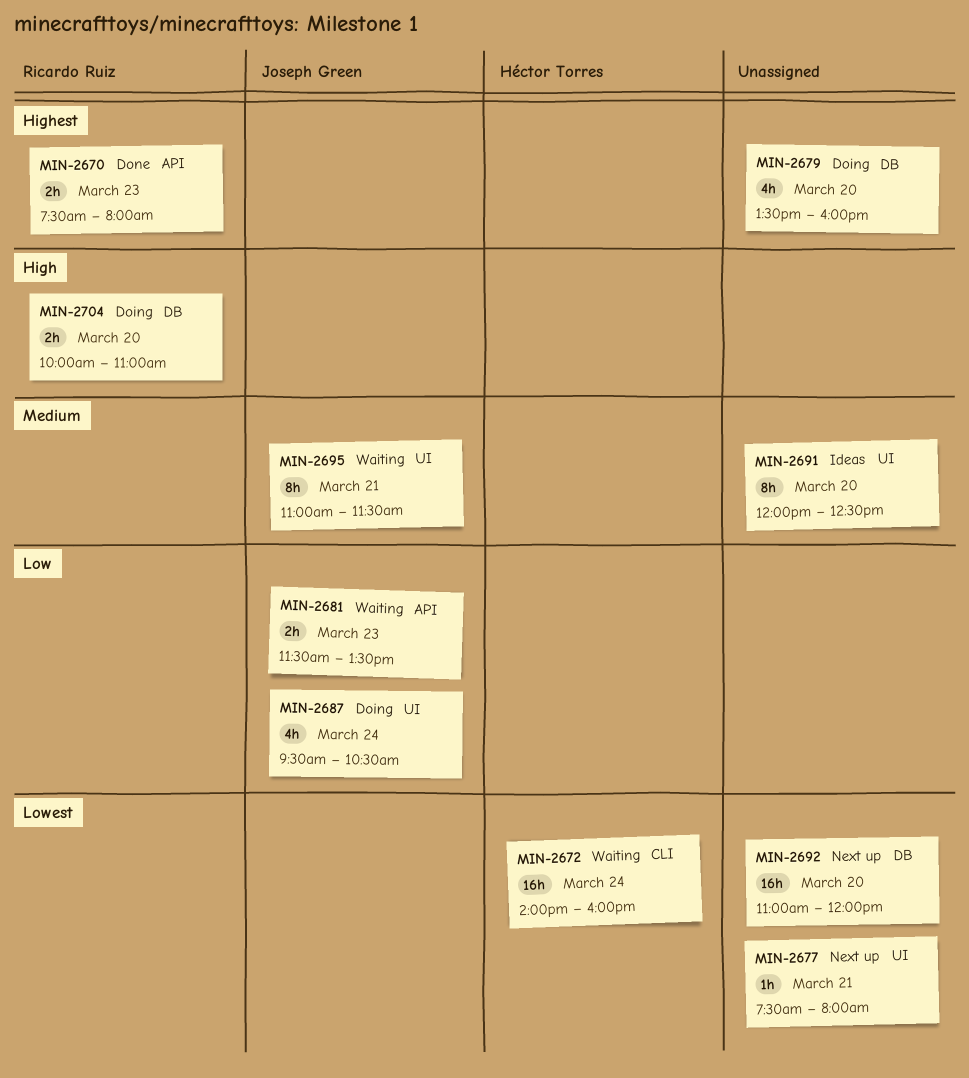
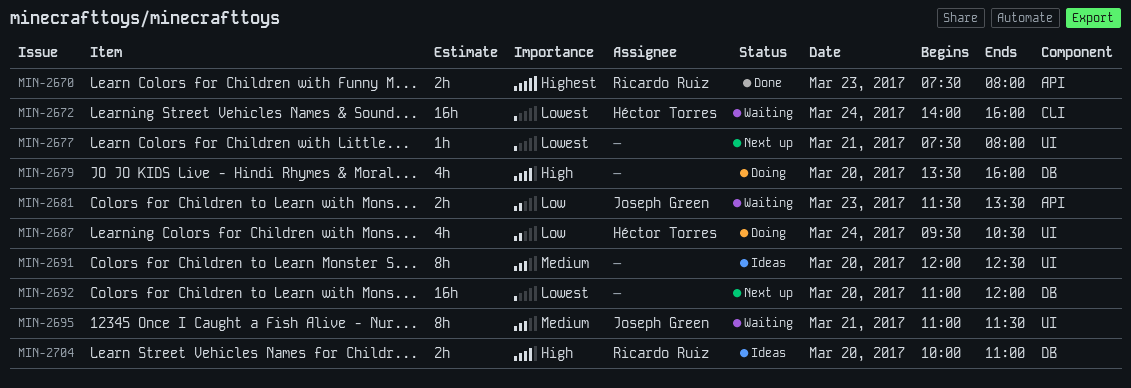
MIN-2679, priority: Highest -> High
MIN-2687, owner: Joseph Green -> Héctor Torres
MIN-2704, status: Doing -> Ideas

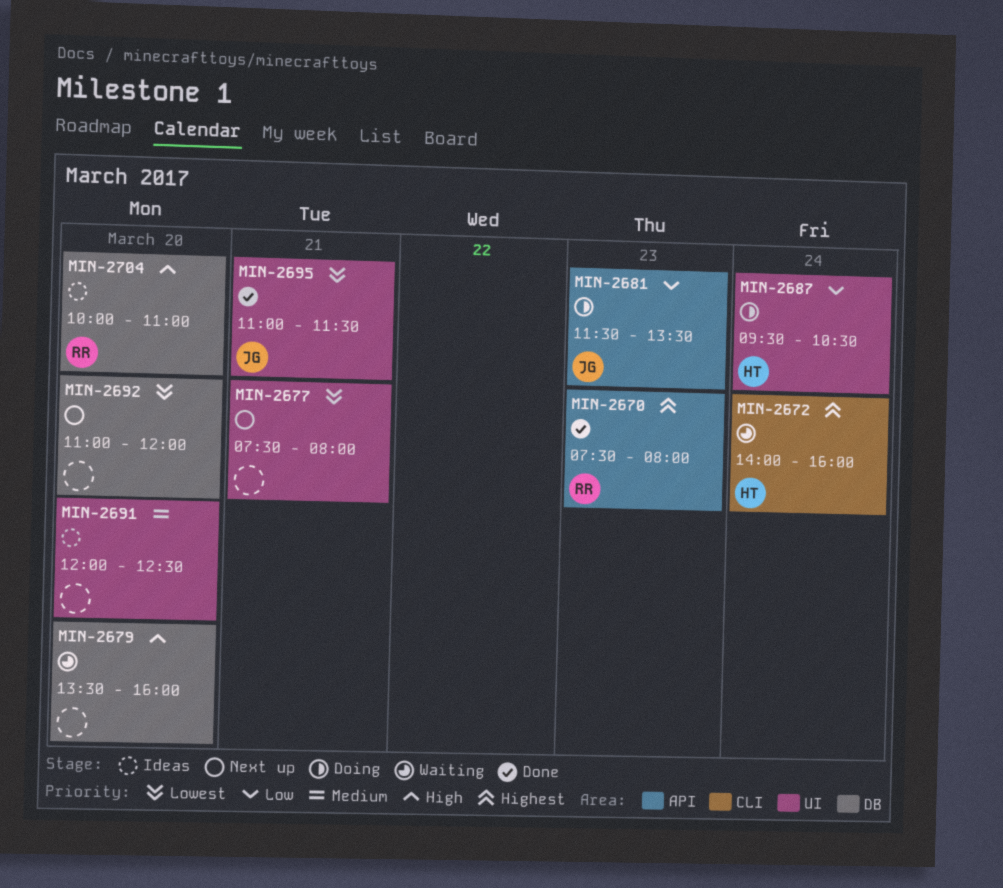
MIN-2672, priority: Lowest -> Highest
MIN-2679, status: Doing -> Waiting
MIN-2681, status: Waiting -> Doing
MIN-2695, status: Waiting -> Done
MIN-2695, priority: Medium -> Lowest

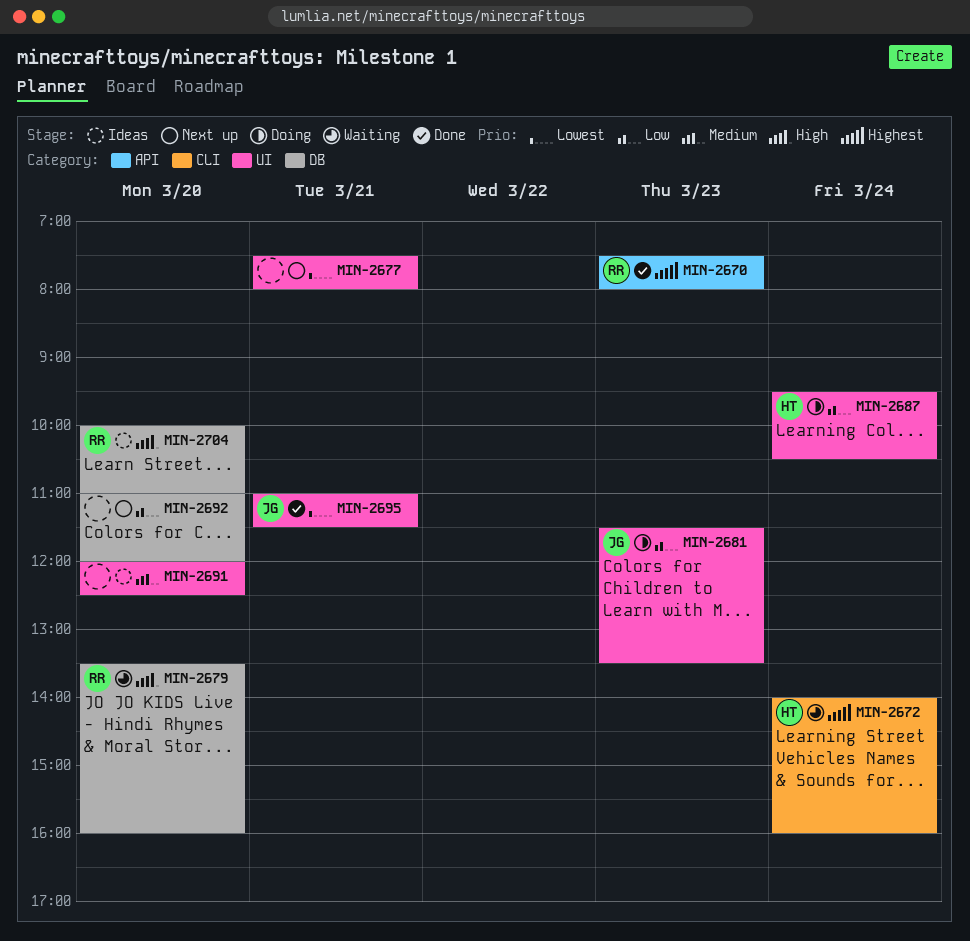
MIN-2679, owner: none -> RR
MIN-2681, label: API -> UI
MIN-2692, priority: Lowest -> Low

